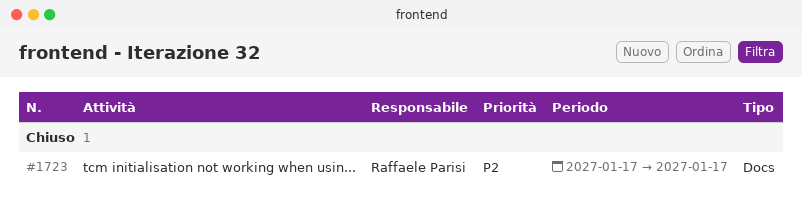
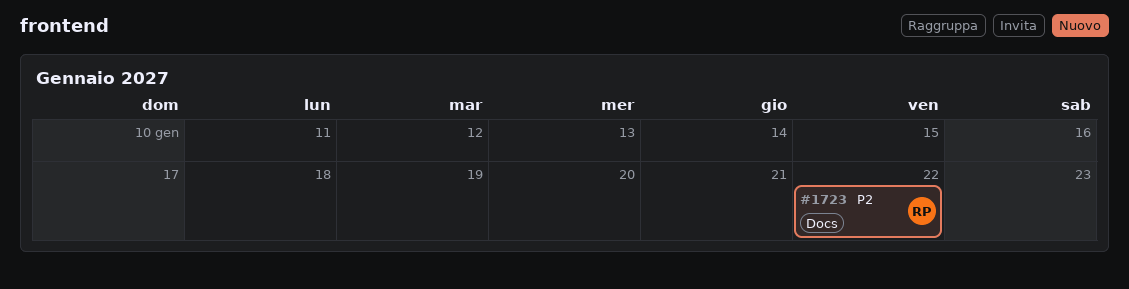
#1723, due: Jan 17 -> Jan 22

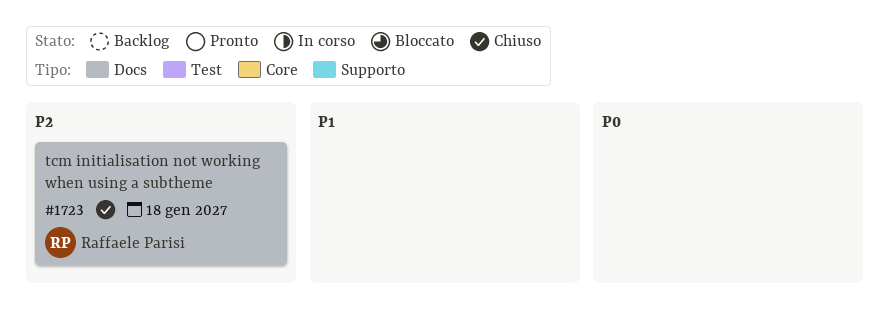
#1723, due: Jan 22 -> Jan 18

